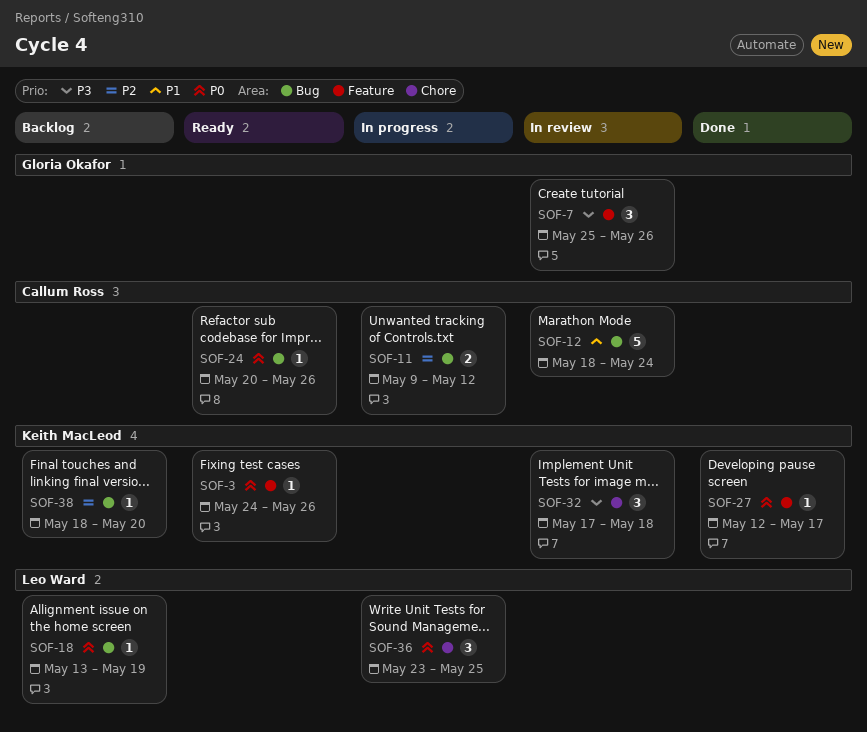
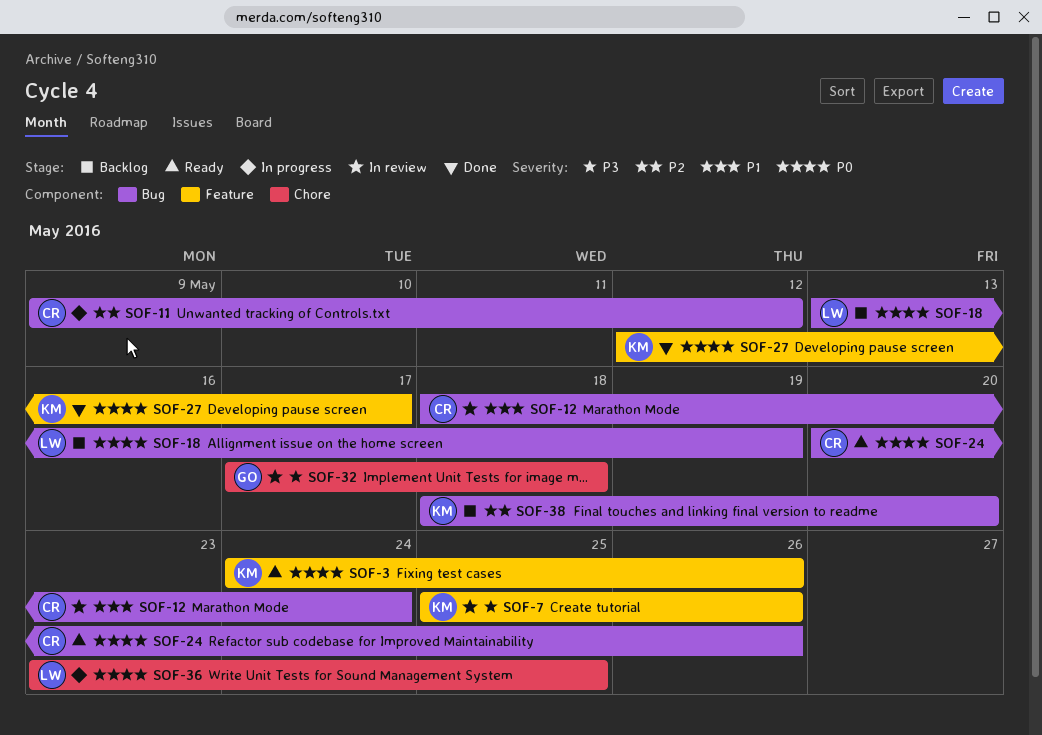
SOF-7, owner: Gloria Okafor -> Keith MacLeod
SOF-32, owner: Keith MacLeod -> Gloria Okafor

